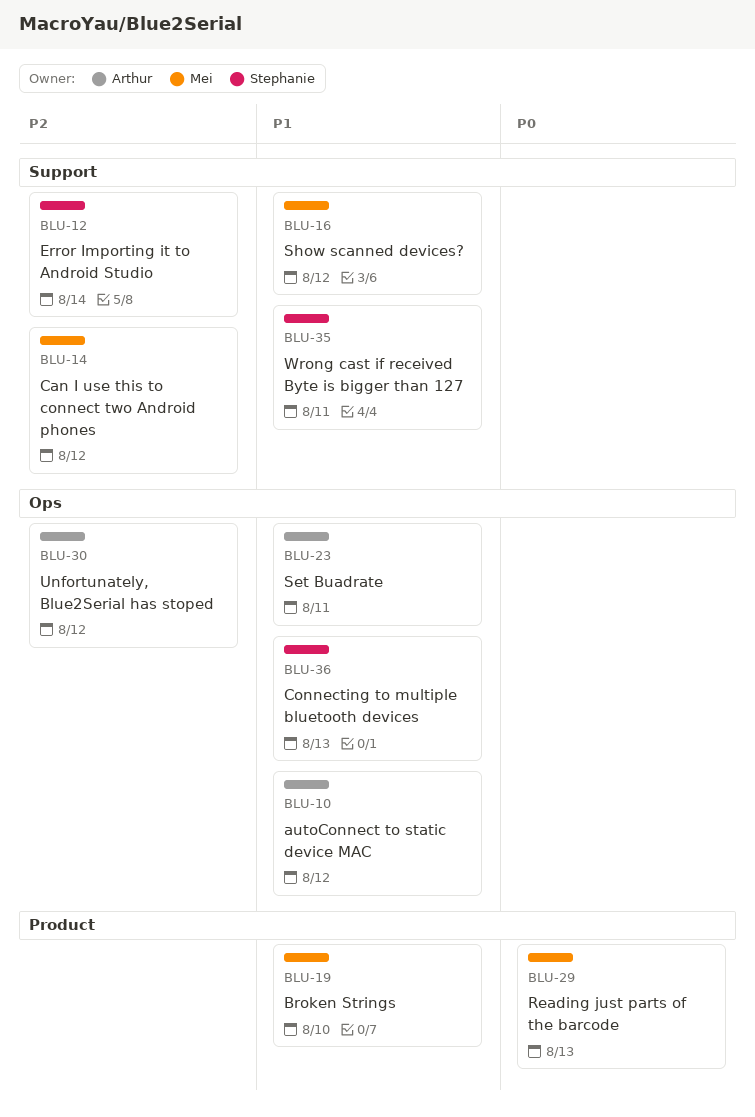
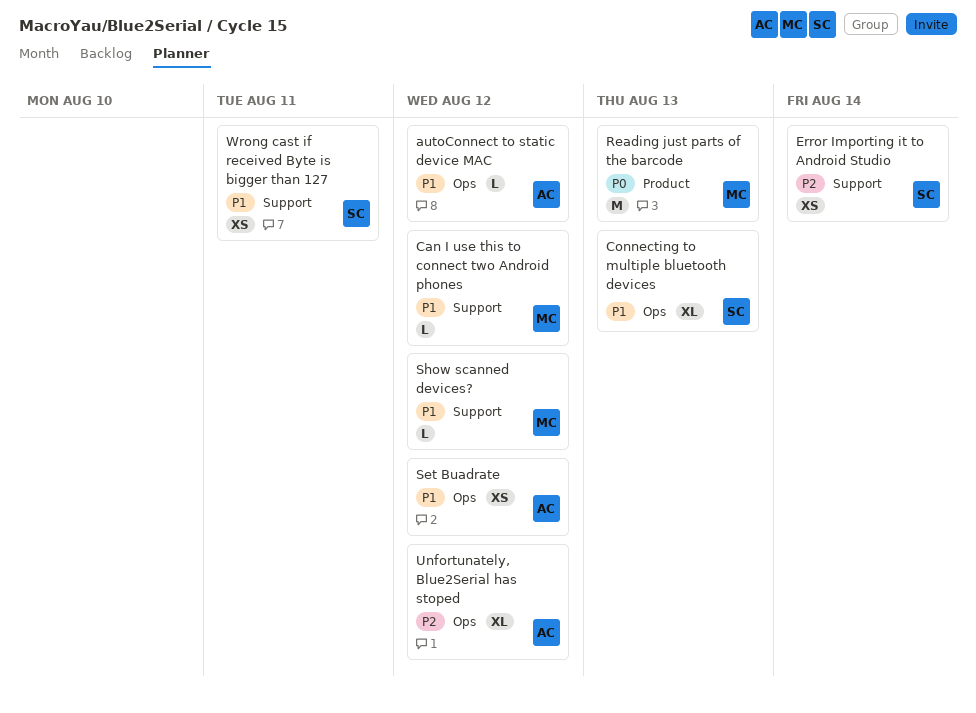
Broken Strings: present -> none
Can I use this to connect two Android phones, priority: P2 -> P1
Set Buadrate, due: Aug 11 -> Aug 12

